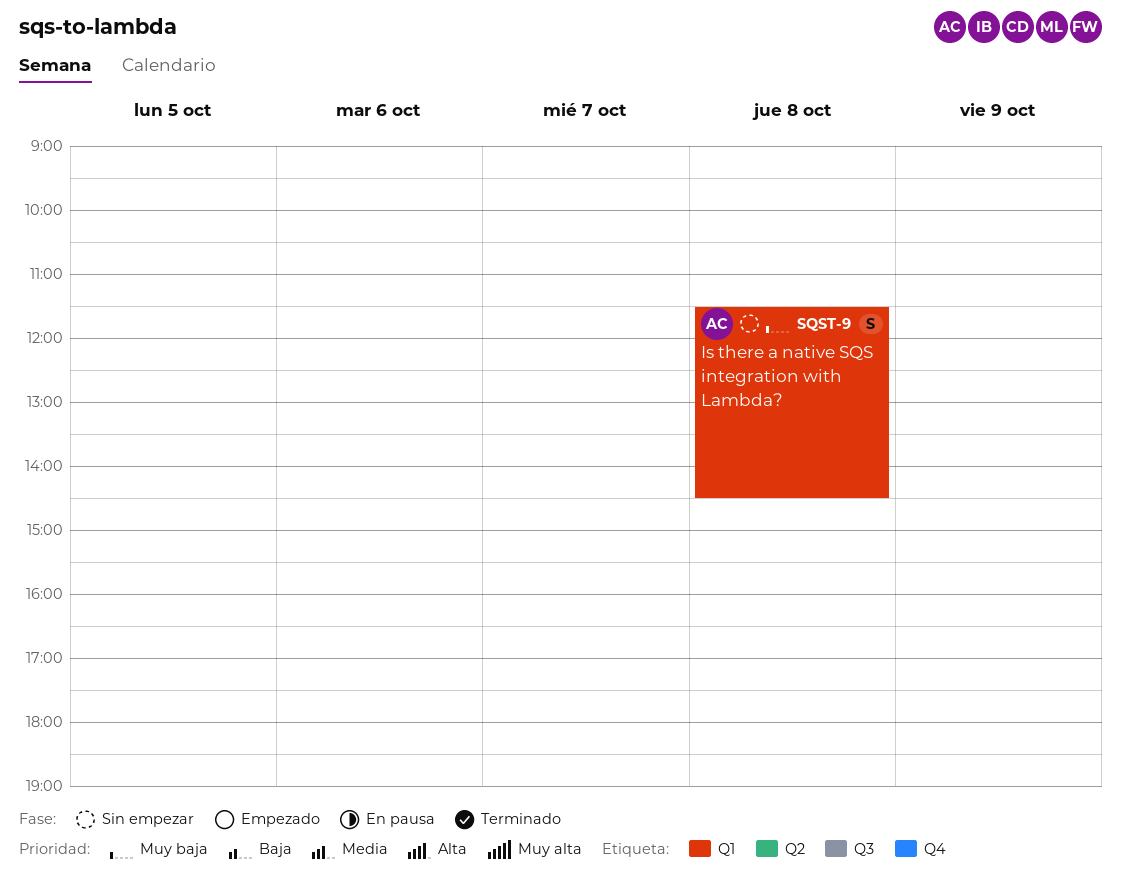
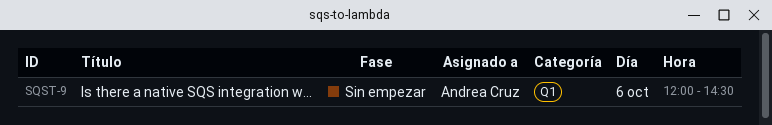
SQST-9, day: Oct 8 -> Oct 6
SQST-9, begins: 11:30 -> 12:00

